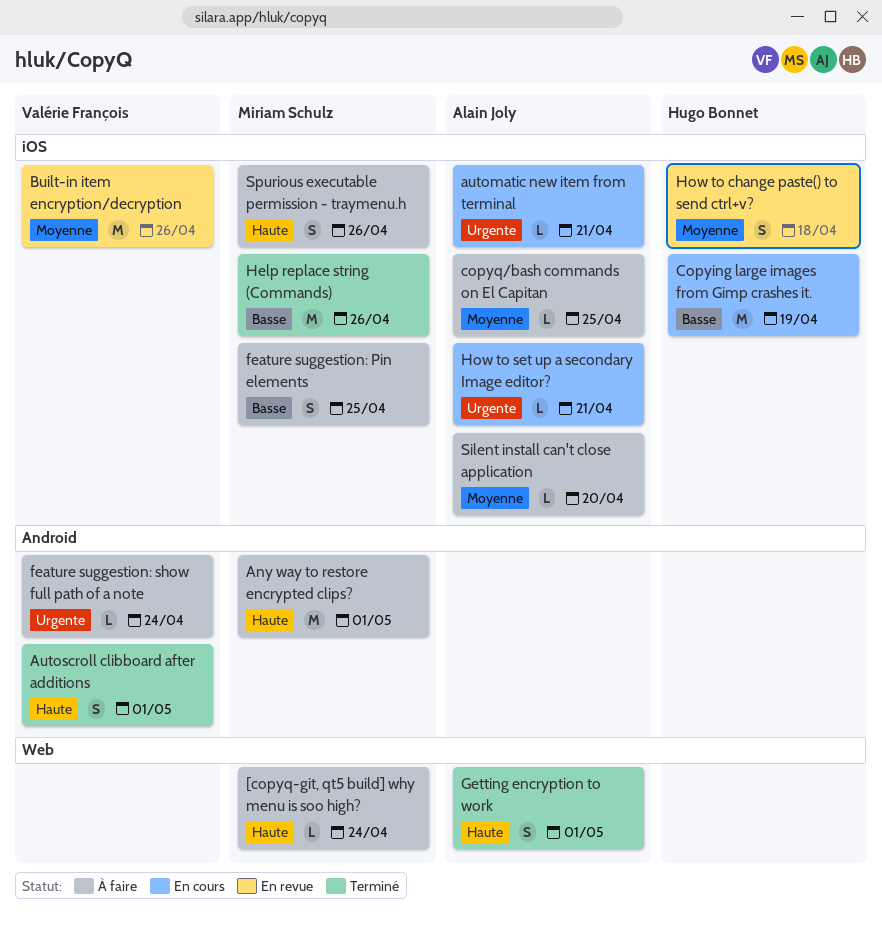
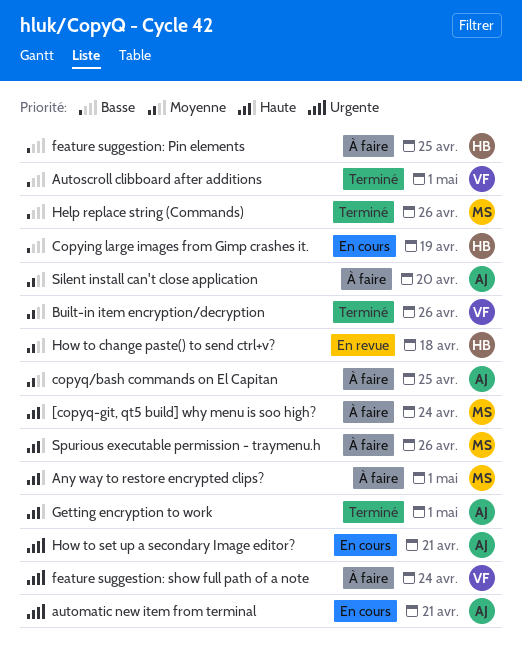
Autoscroll clibboard after additions, priority: Haute -> Basse
Built-in item encryption/decryption, status: En revue -> Terminé
feature suggestion: Pin elements, owner: Miriam Schulz -> Hugo Bonnet

